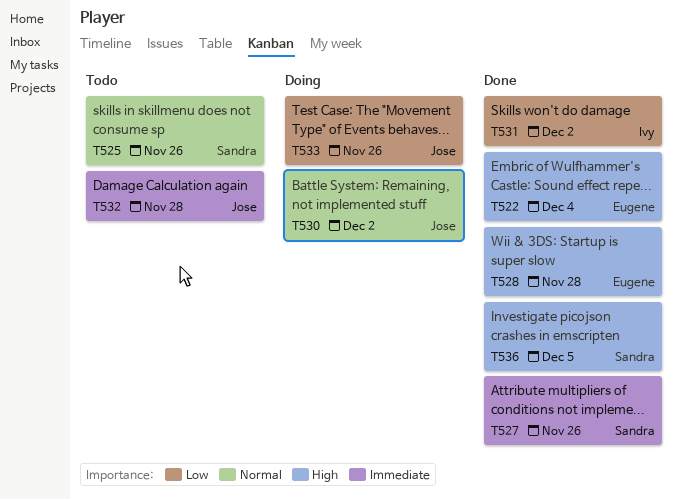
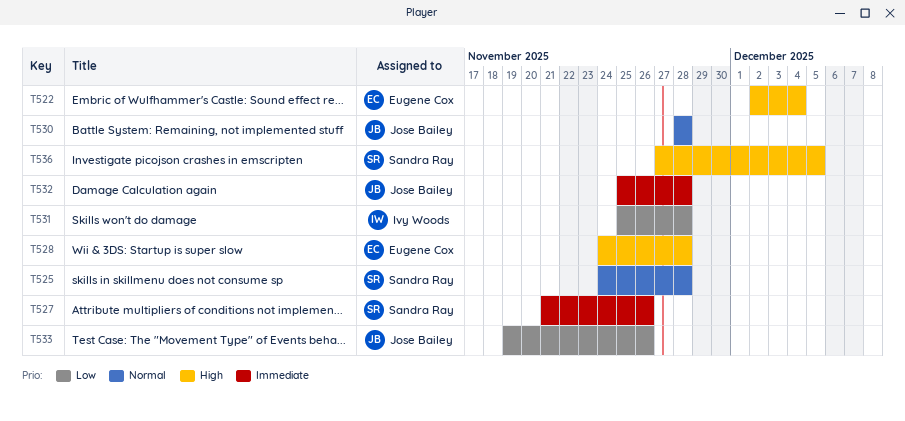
T525, due: Nov 26 -> Nov 28
T530, due: Dec 2 -> Nov 28
T531, due: Dec 2 -> Nov 28

